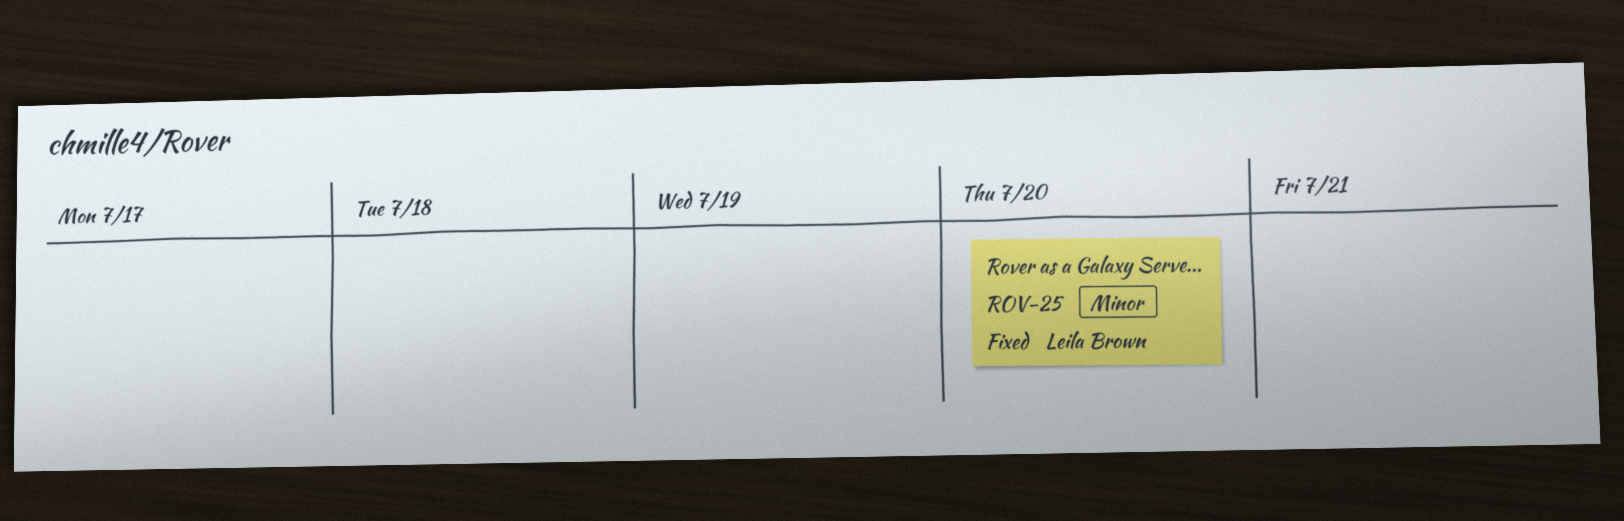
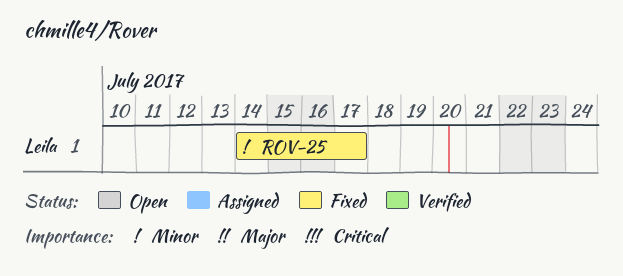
ROV-25, due: Jul 20 -> Jul 17

